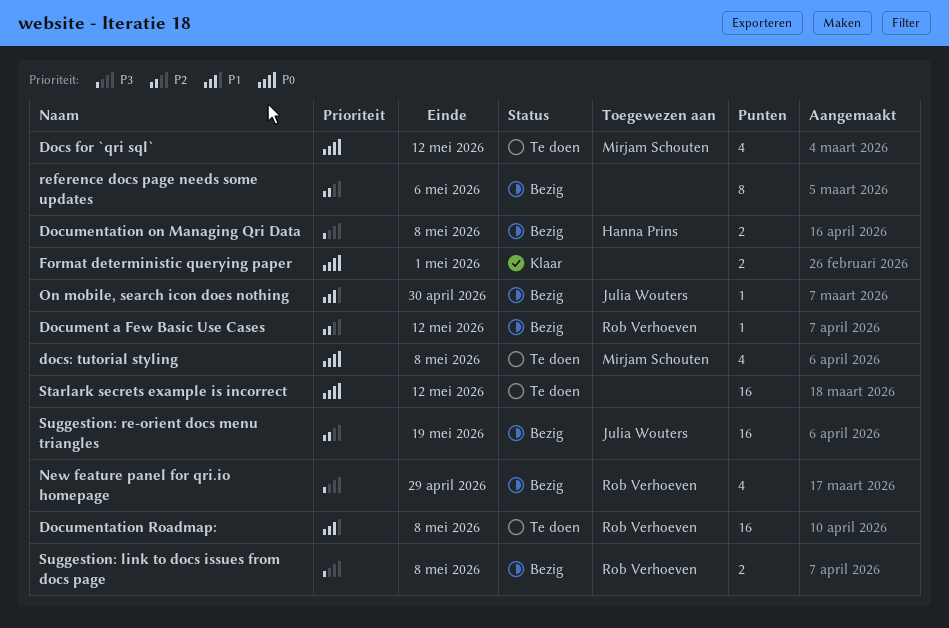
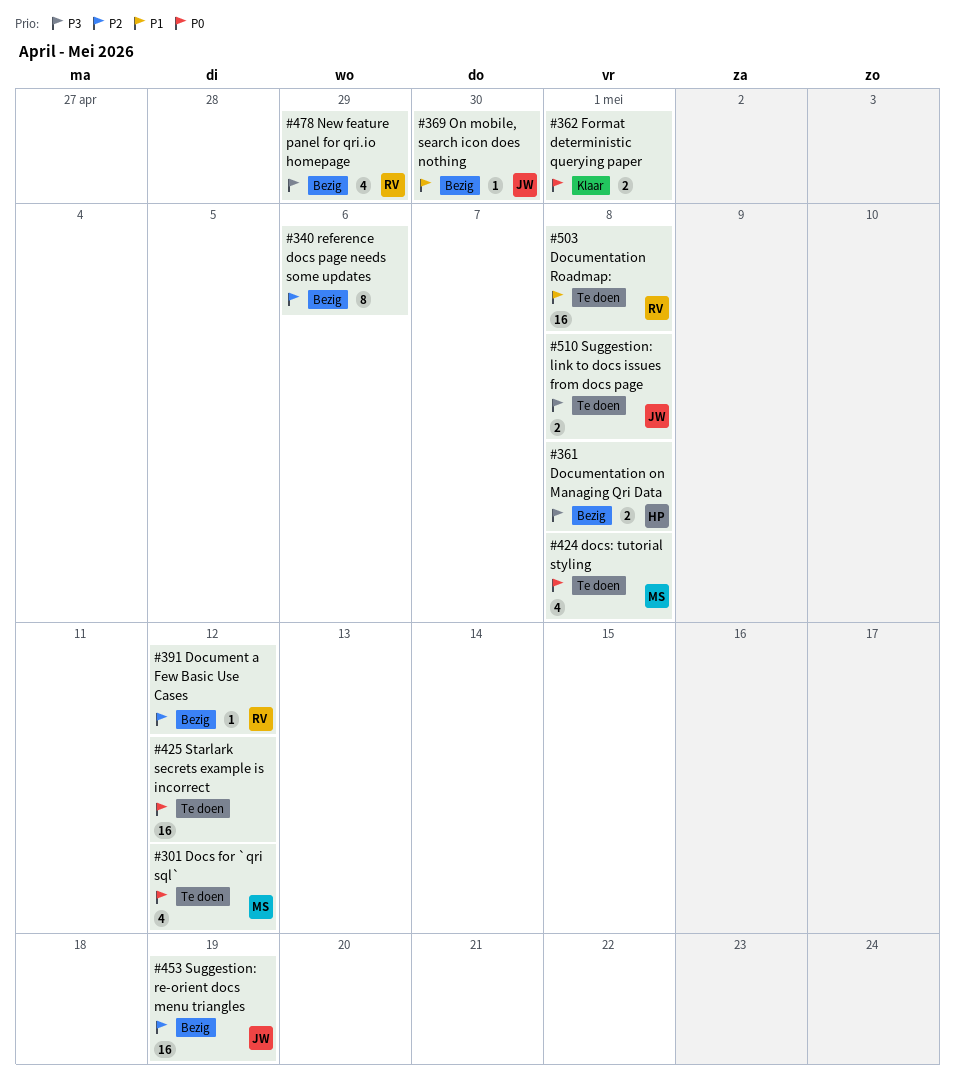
Suggestion: link to docs issues from docs page, status: Bezig -> Te doen
Suggestion: link to docs issues from docs page, owner: Rob Verhoeven -> Julia Wouters

